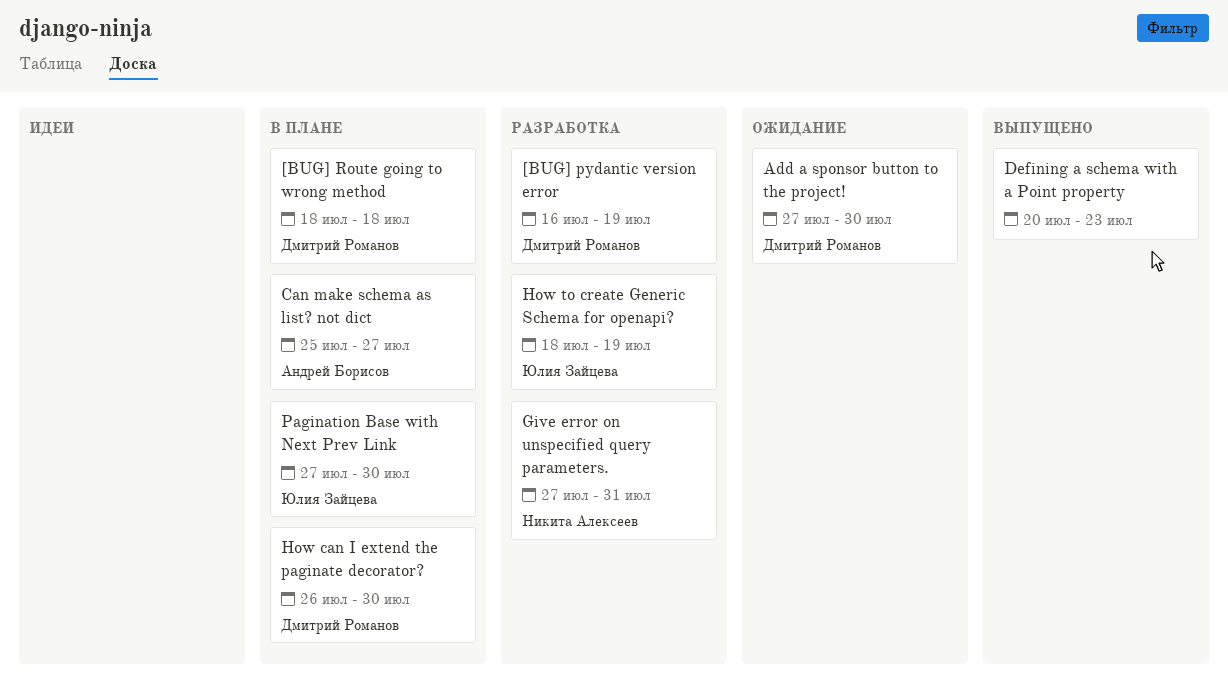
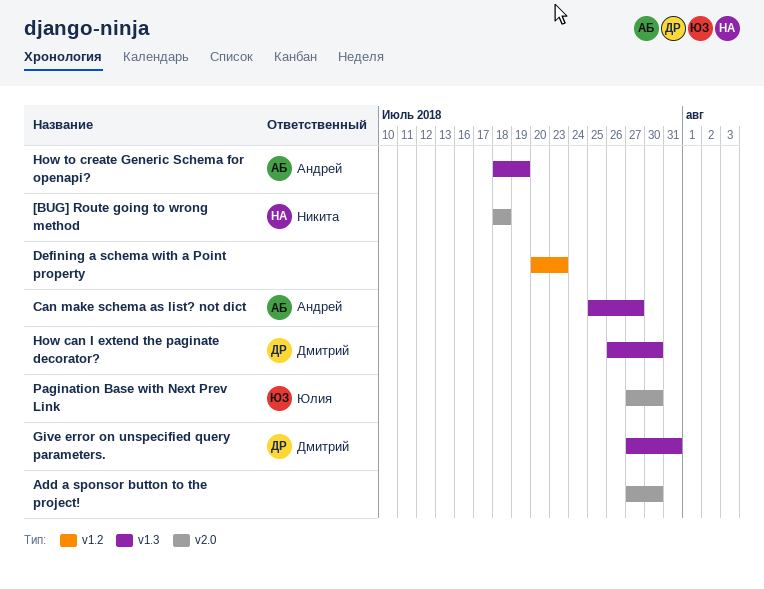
[BUG] pydantic version error: present -> none
[BUG] Route going to wrong method, owner: Дмитрий Романов -> Никита Алексеев
Add a sponsor button to the project!, owner: Дмитрий Романов -> none
Give error on unspecified query parameters., owner: Никита Алексеев -> Дмитрий Романов
How to create Generic Schema for openapi?, owner: Юлия Зайцева -> Андрей Борисов

